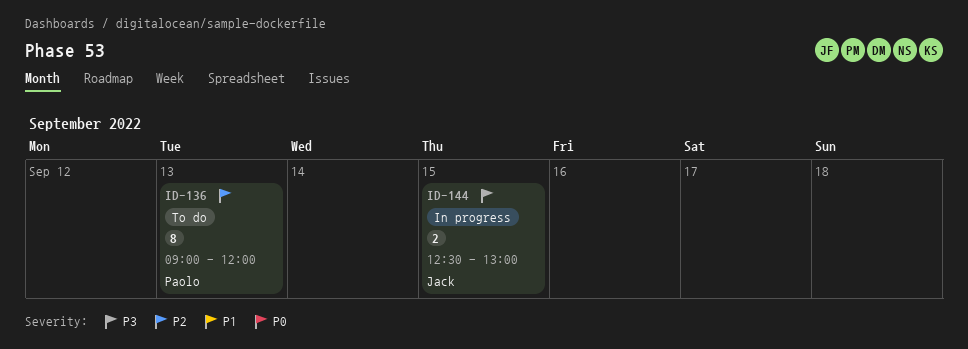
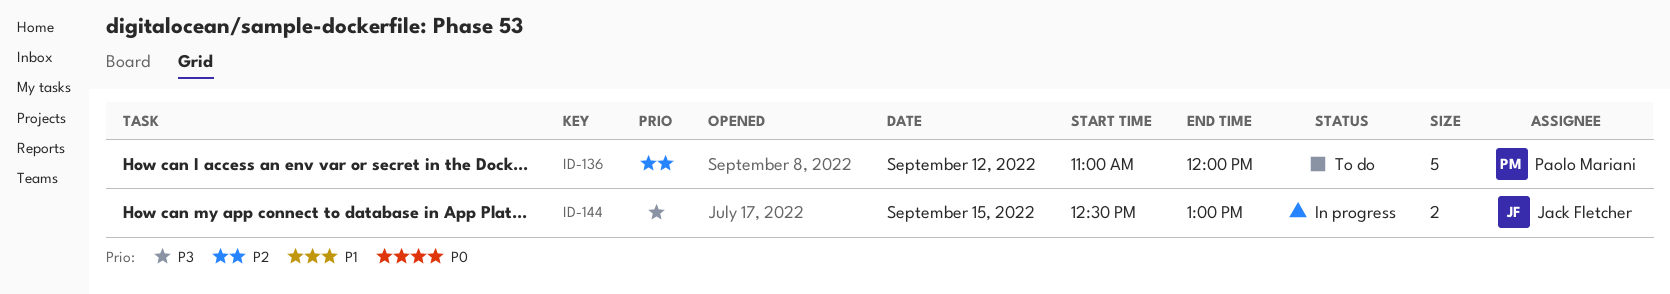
ID-136, estimate: 8 -> 5
ID-136, day: Sep 13 -> Sep 12
ID-136, begins: 09:00 -> 11:00

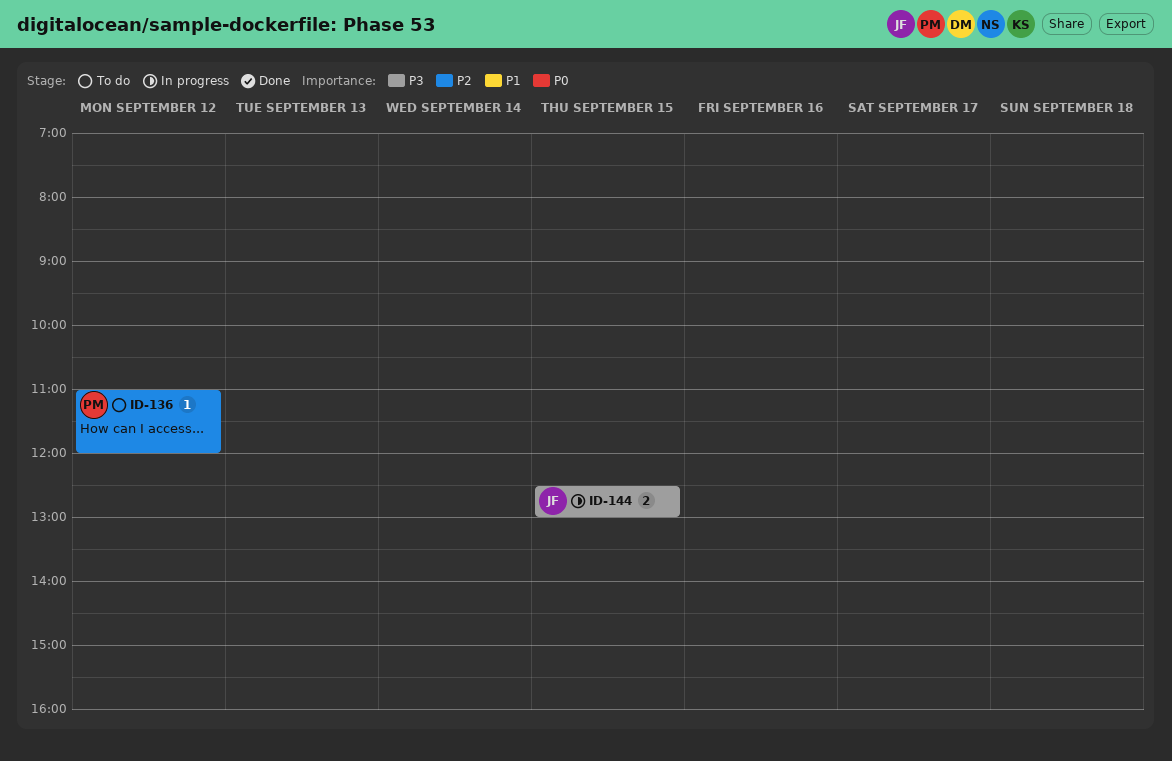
ID-136, estimate: 5 -> 1

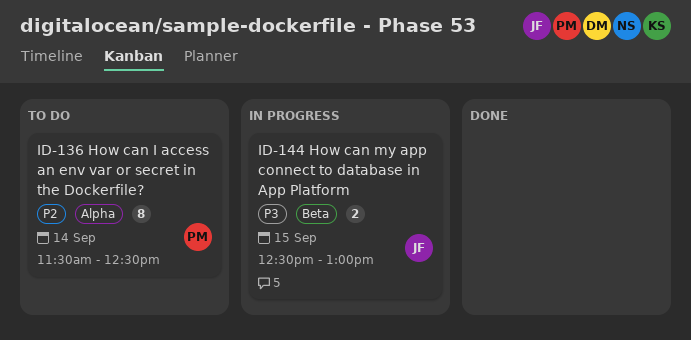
ID-136, estimate: 1 -> 8
ID-136, day: Sep 12 -> Sep 14
ID-136, begins: 11:00 -> 11:30
ID-136, ends: 12:00 -> 12:30

